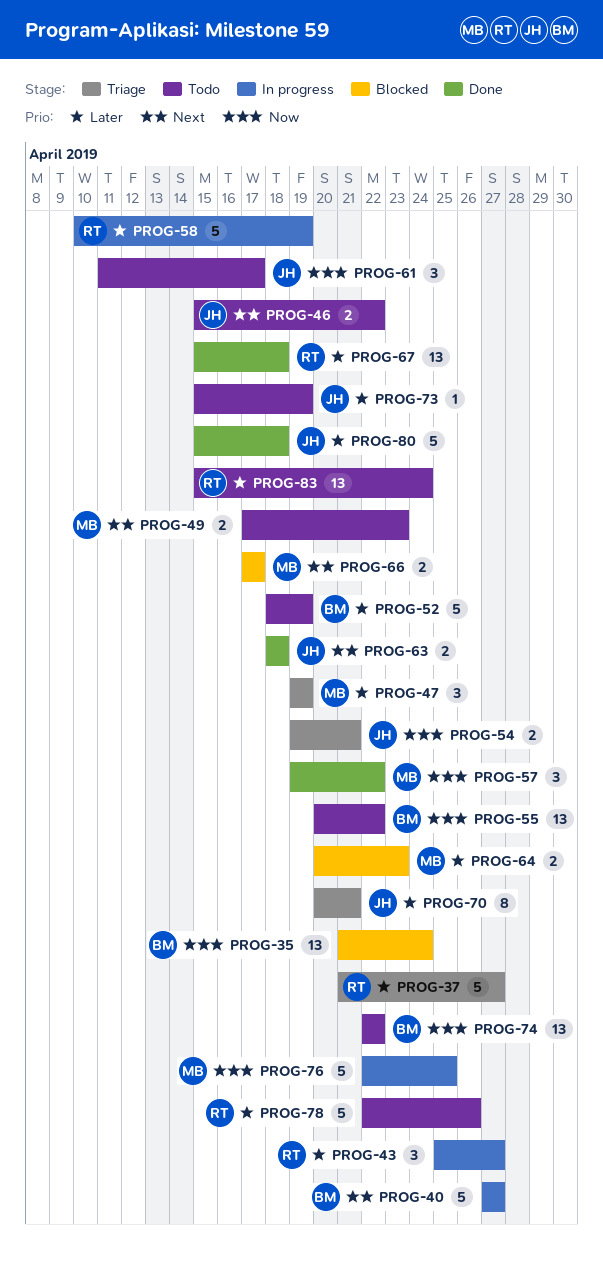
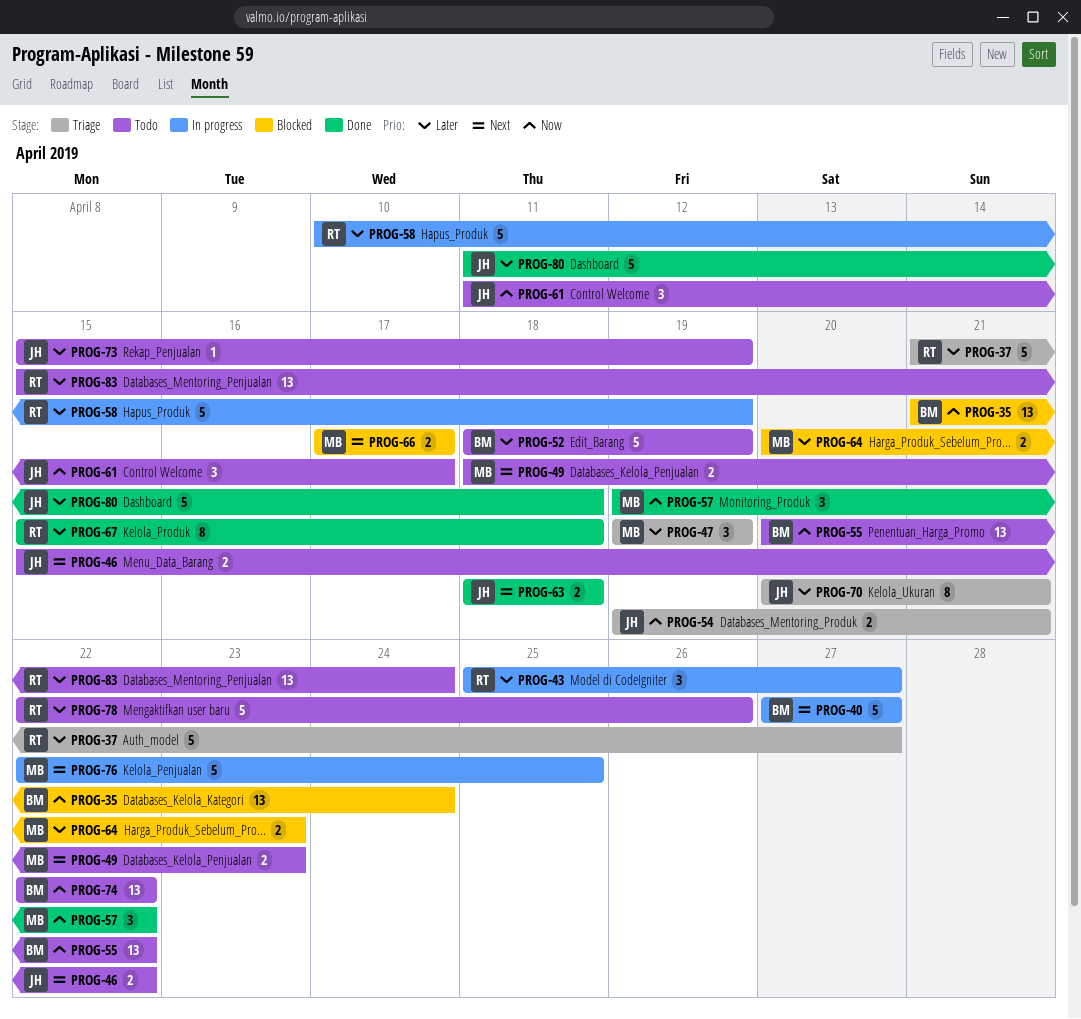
PROG-49, start: Apr 17 -> Apr 18
PROG-67, estimate: 13 -> 8
PROG-76, priority: Now -> Next
PROG-80, start: Apr 15 -> Apr 11

